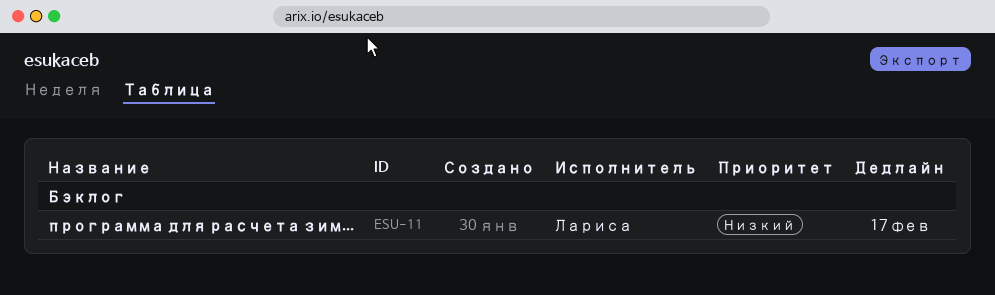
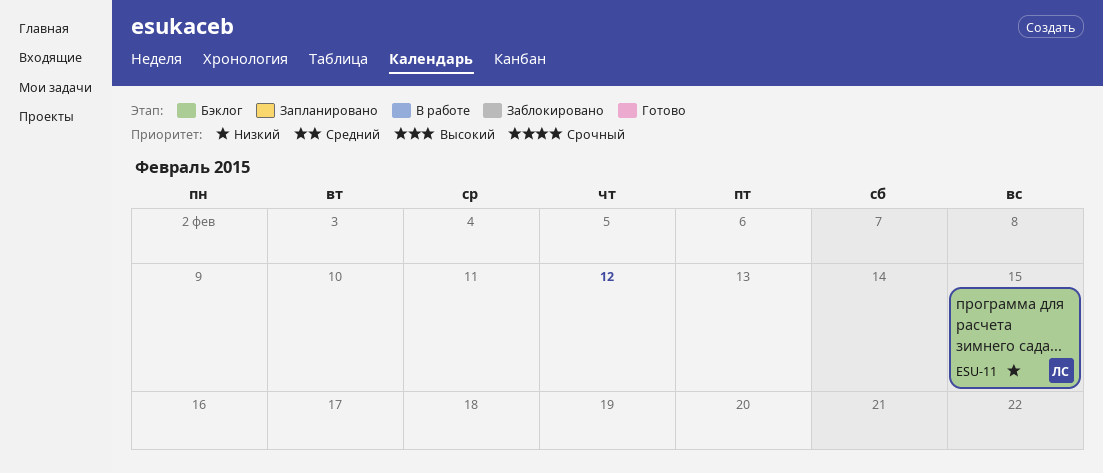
ESU-11, due: Feb 17 -> Feb 15

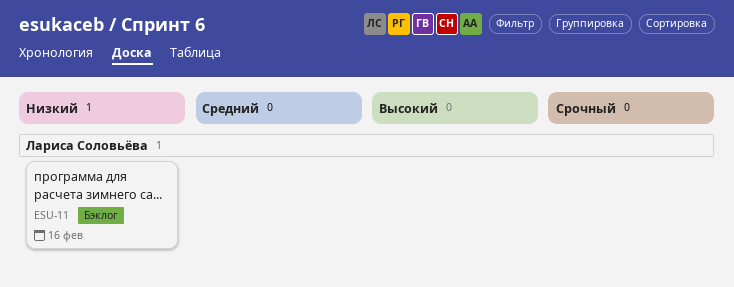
ESU-11, due: Feb 15 -> Feb 16

